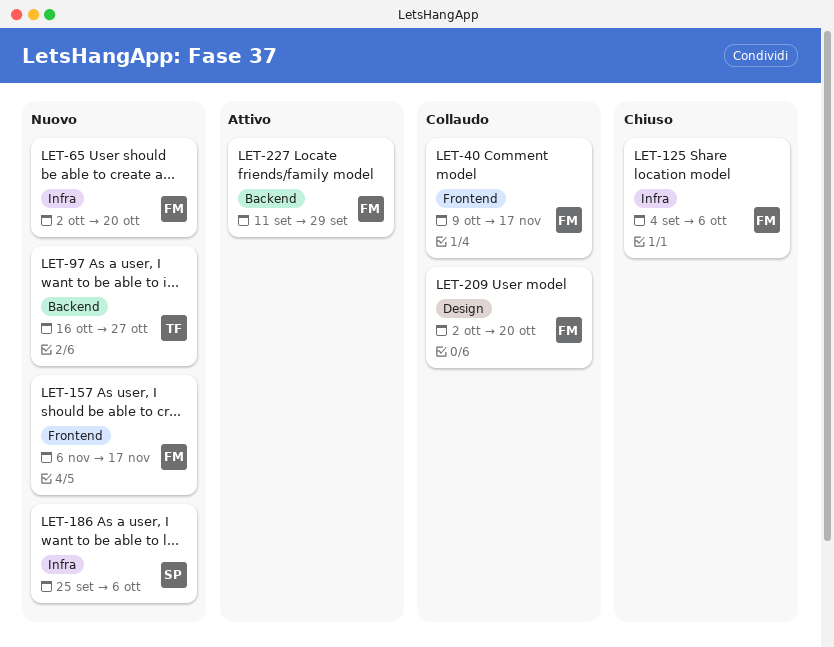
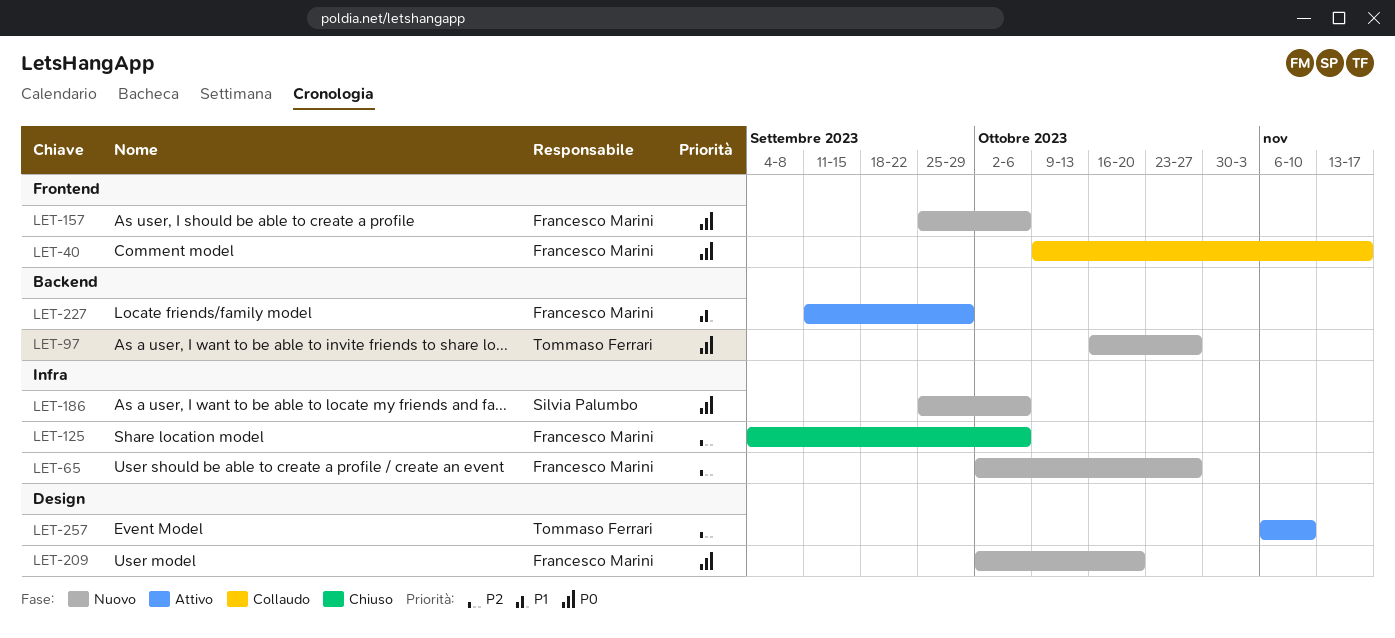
LET-65, due: Oct 20 -> Oct 27
LET-157, start: Nov 6 -> Sep 25
LET-157, due: Nov 17 -> Oct 6
LET-209, status: Collaudo -> Nuovo
LET-257: none -> present

